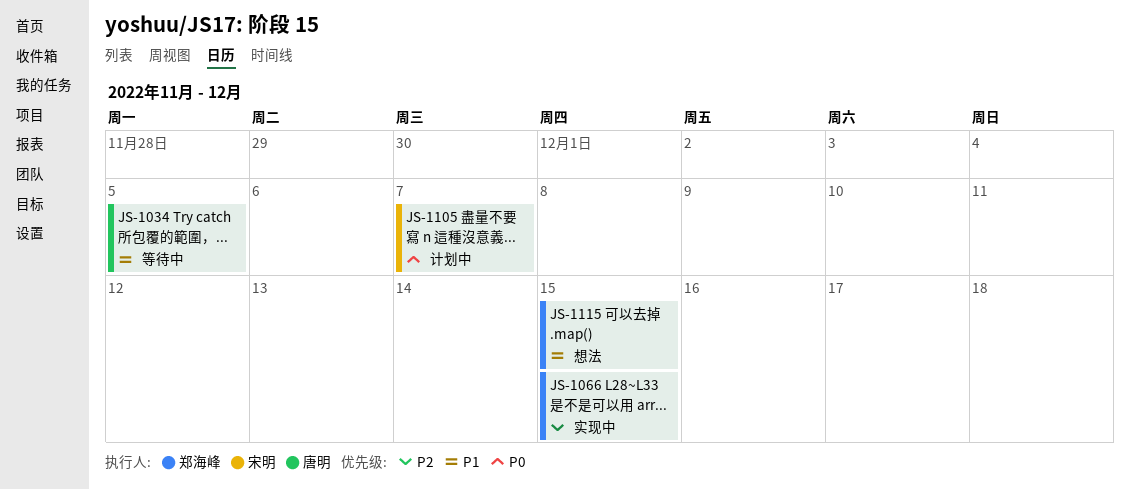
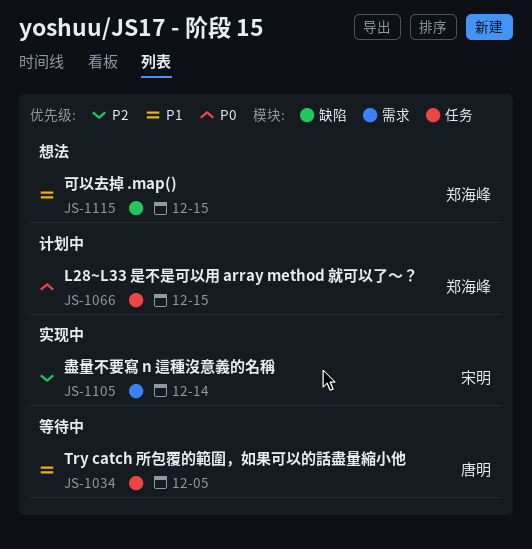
JS-1066, status: 实现中 -> 计划中
JS-1066, priority: P2 -> P0
JS-1105, status: 计划中 -> 实现中
JS-1105, priority: P0 -> P2
JS-1105, due: Dec 7 -> Dec 14

